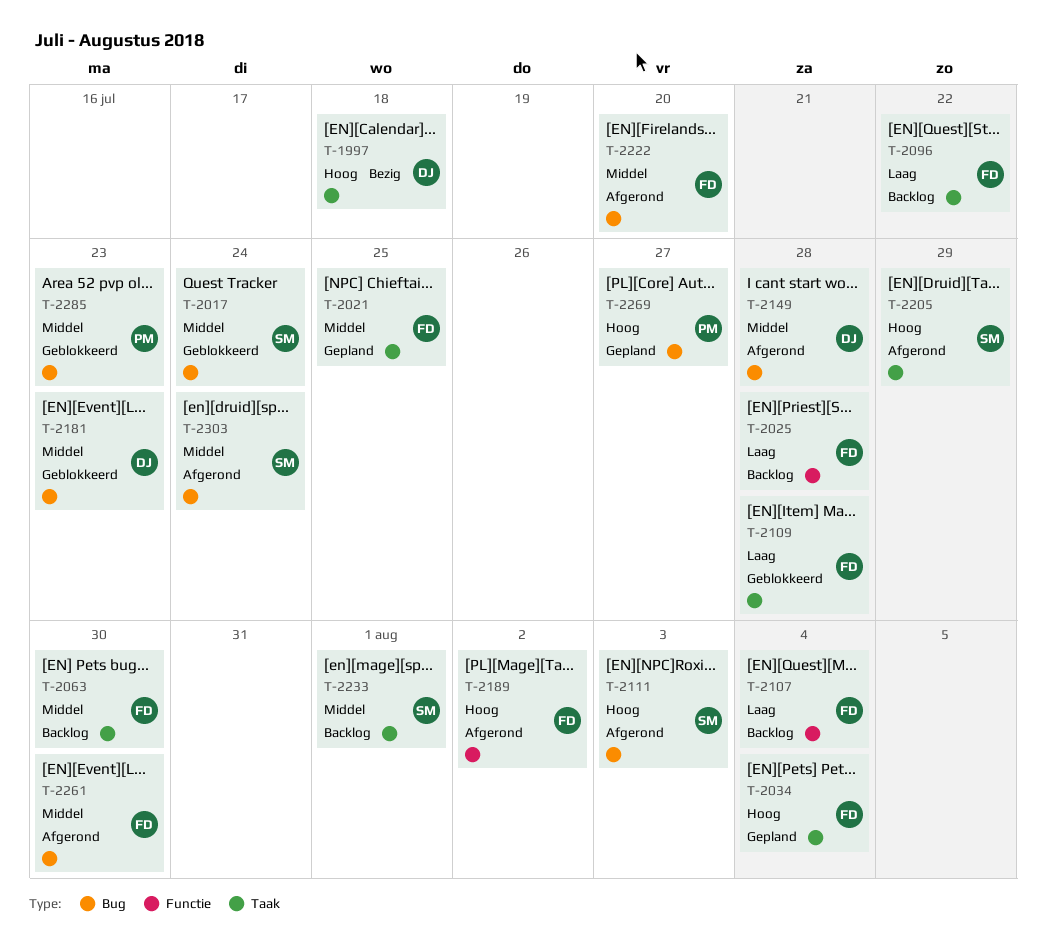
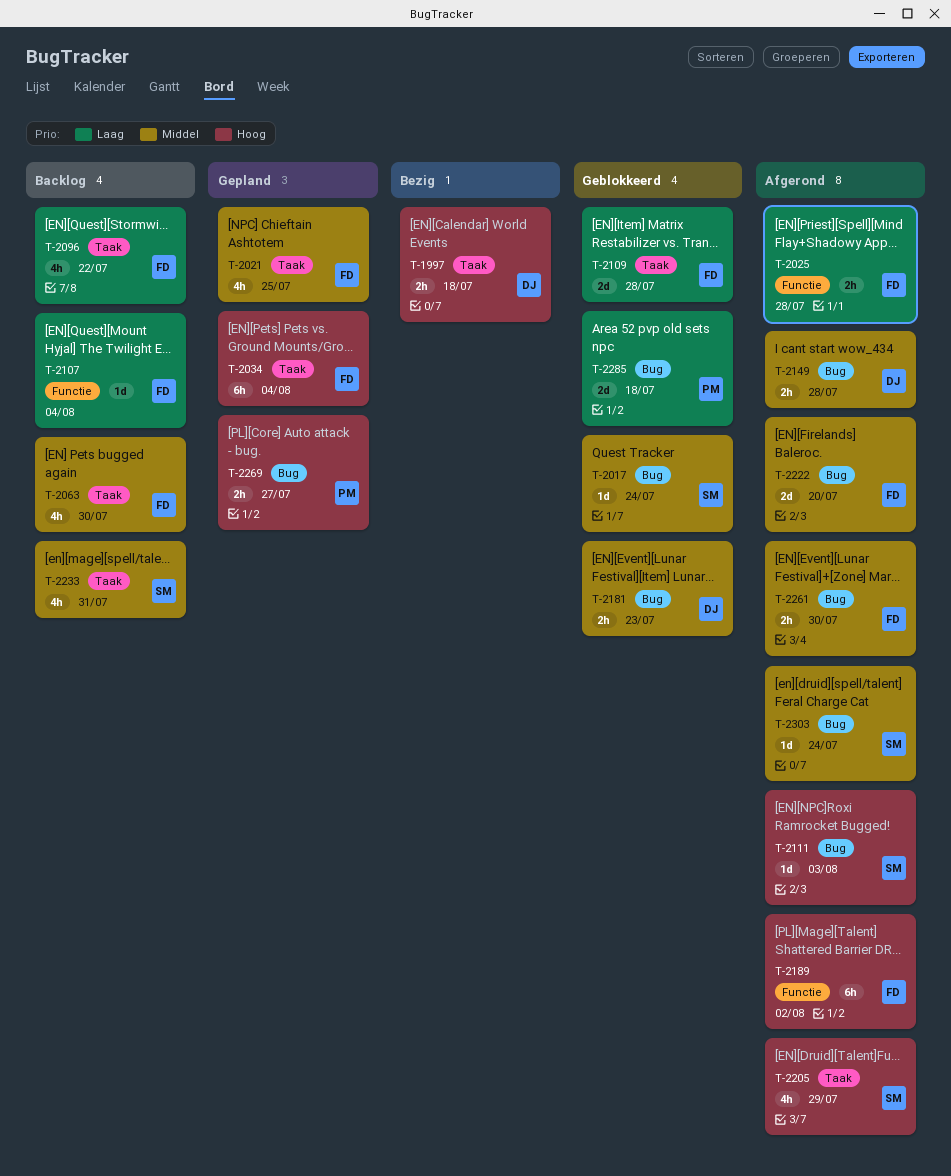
T-2025, status: Backlog -> Afgerond
T-2233, due: Aug 1 -> Jul 31
T-2285, priority: Middel -> Laag
T-2285, due: Jul 23 -> Jul 18

